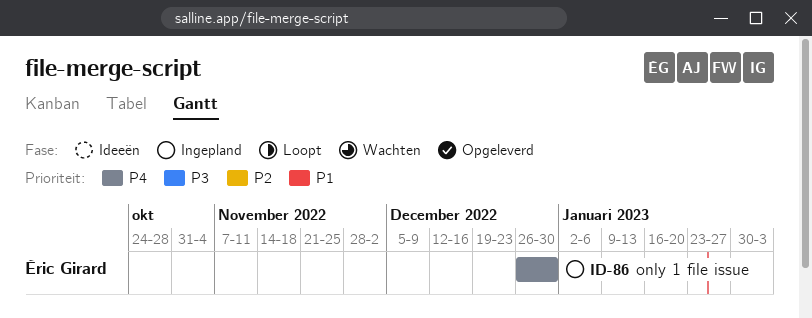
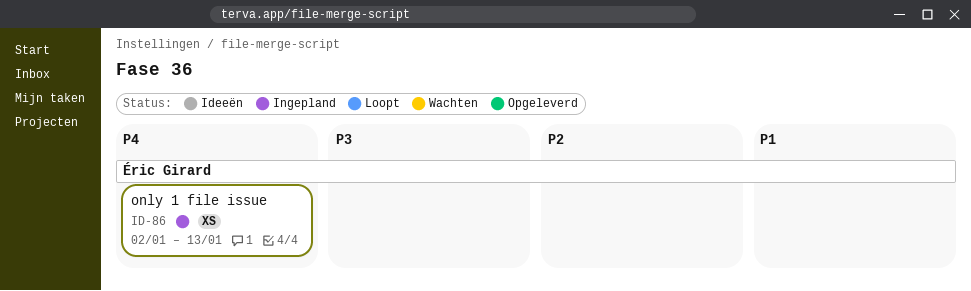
ID-86, start: Dec 26 -> Jan 2
ID-86, due: Dec 30 -> Jan 13

